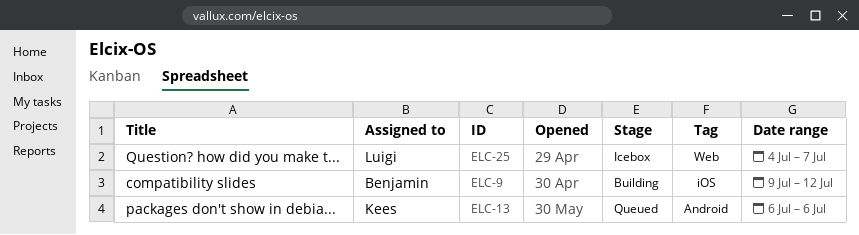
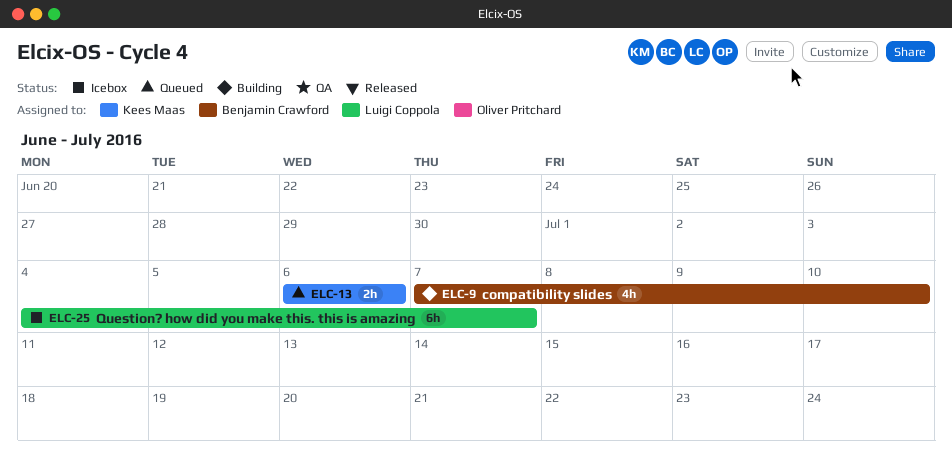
ELC-9, start: Jul 9 -> Jul 7
ELC-9, due: Jul 12 -> Jul 10

